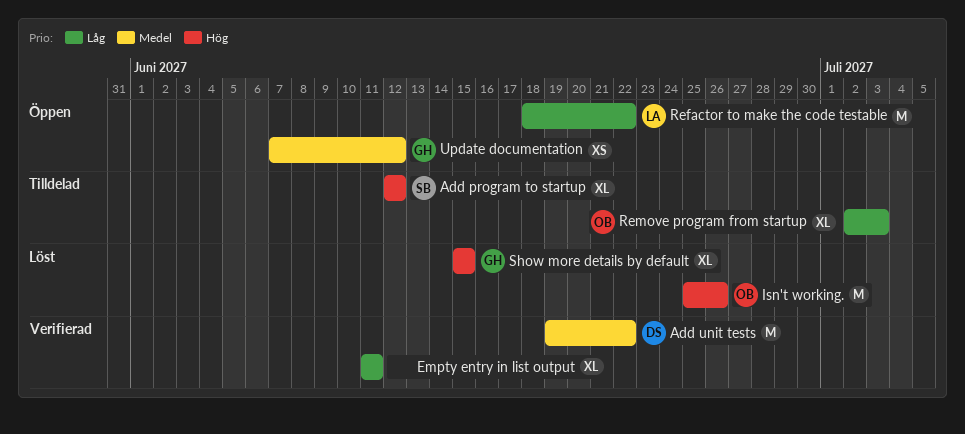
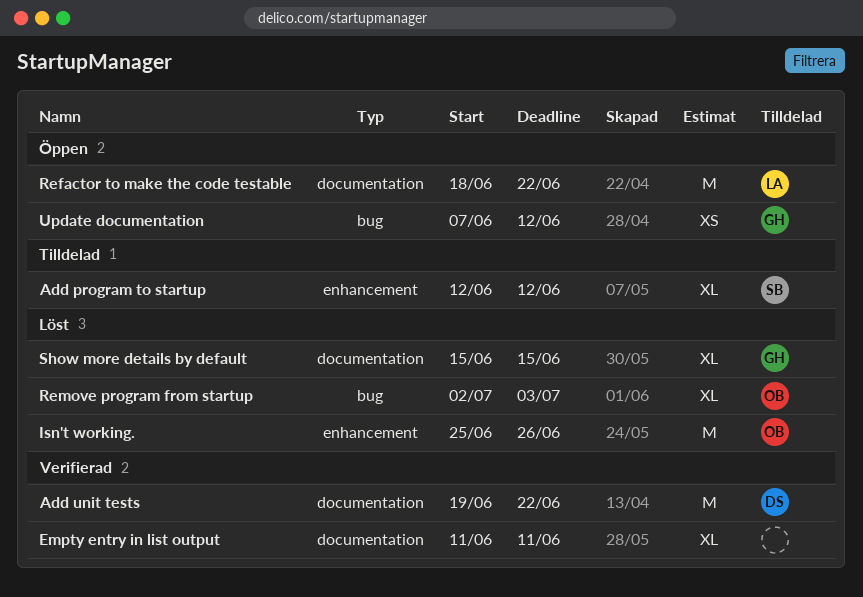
Remove program from startup, status: Tilldelad -> Löst

